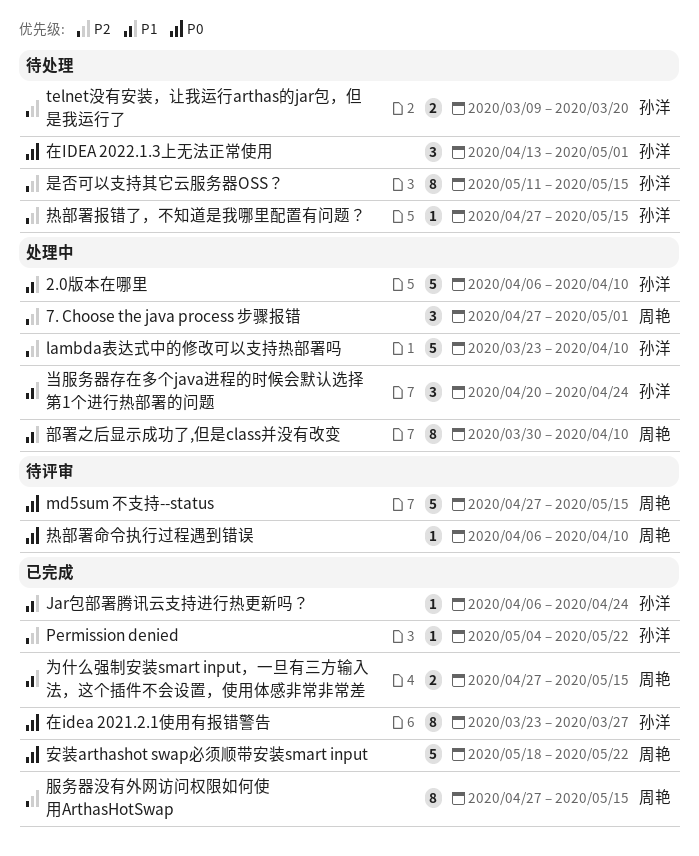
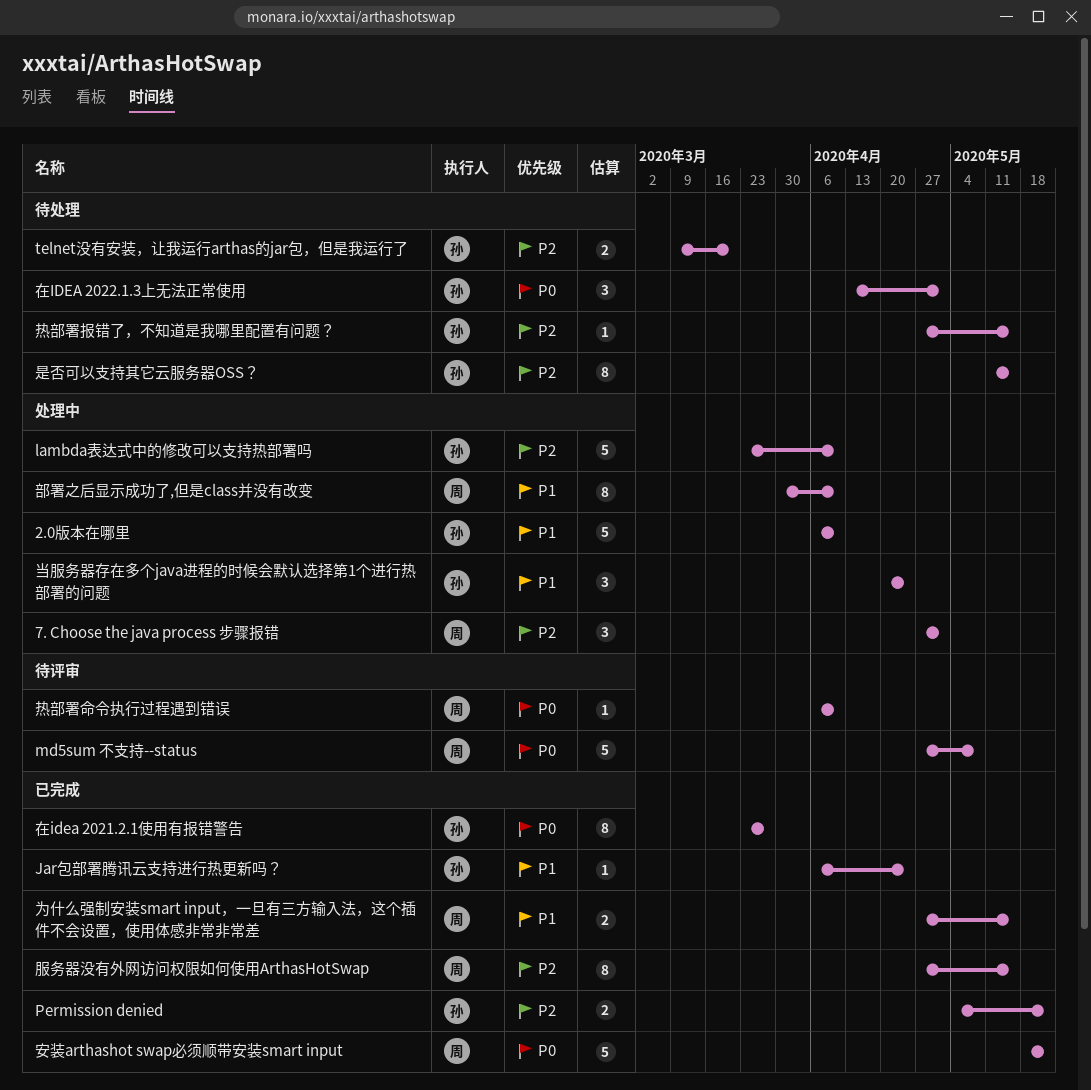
md5sum 不支持--status, due: May 15 -> May 8
Permission denied, estimate: 1 -> 2

